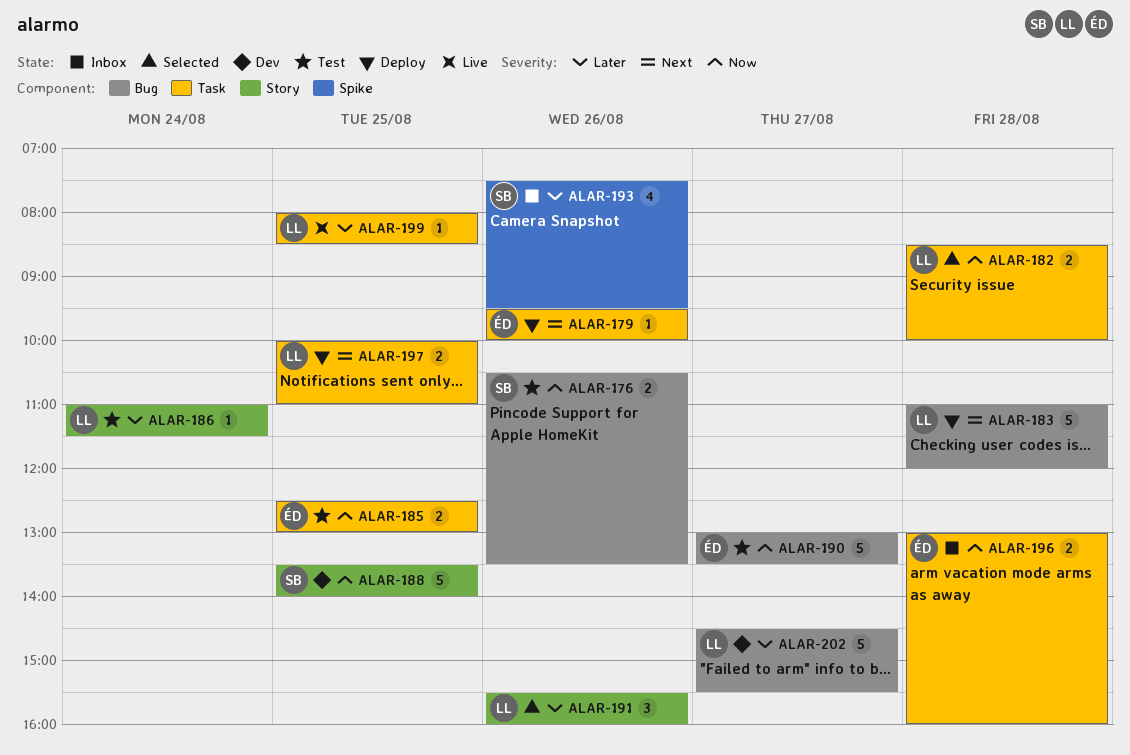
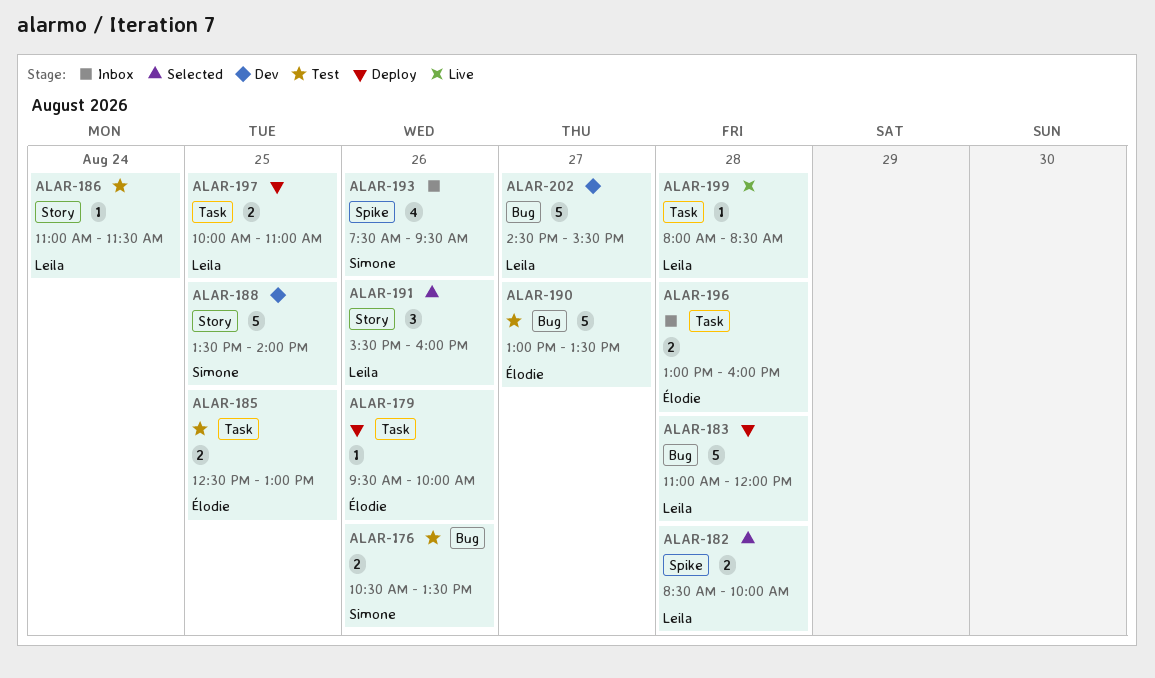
ALAR-182, label: Task -> Spike
ALAR-199, day: Aug 25 -> Aug 28

